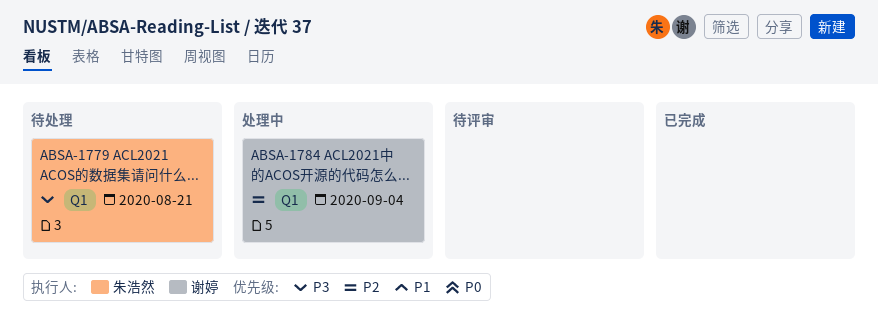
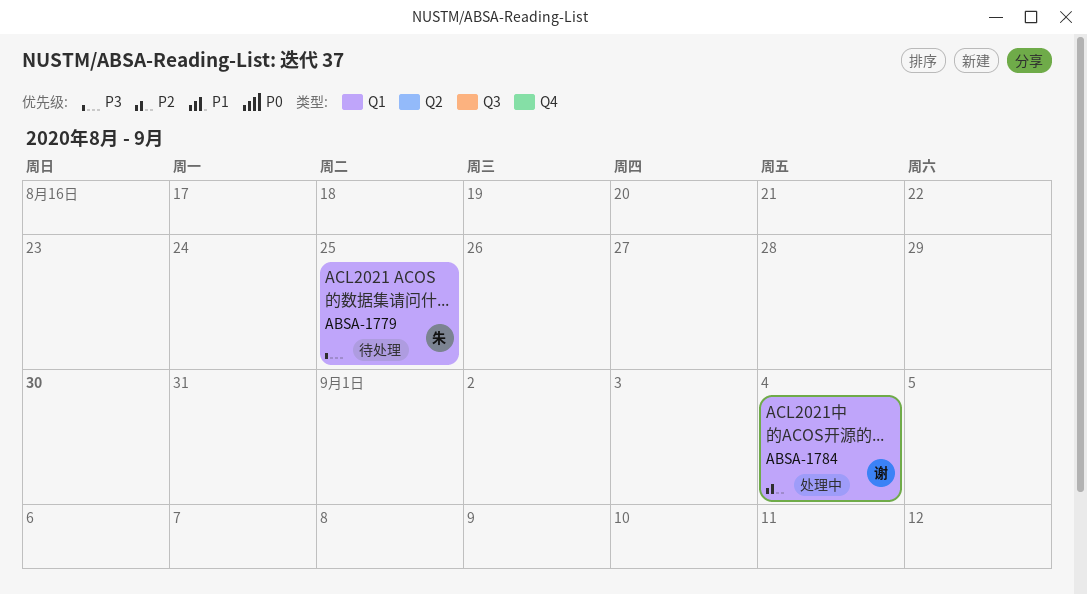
ABSA-1779, due: Aug 21 -> Aug 25

